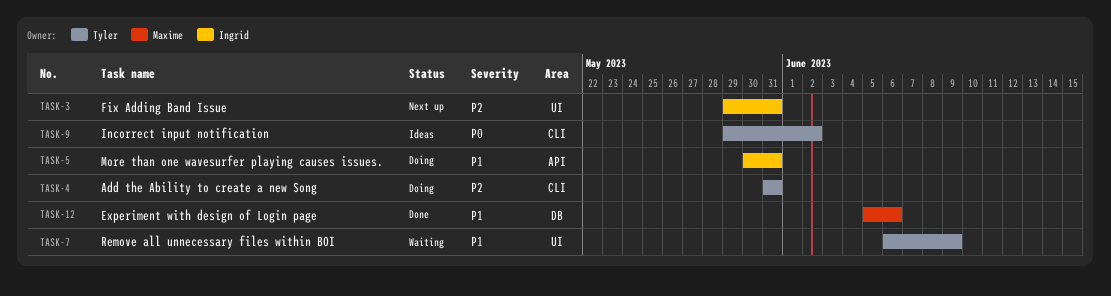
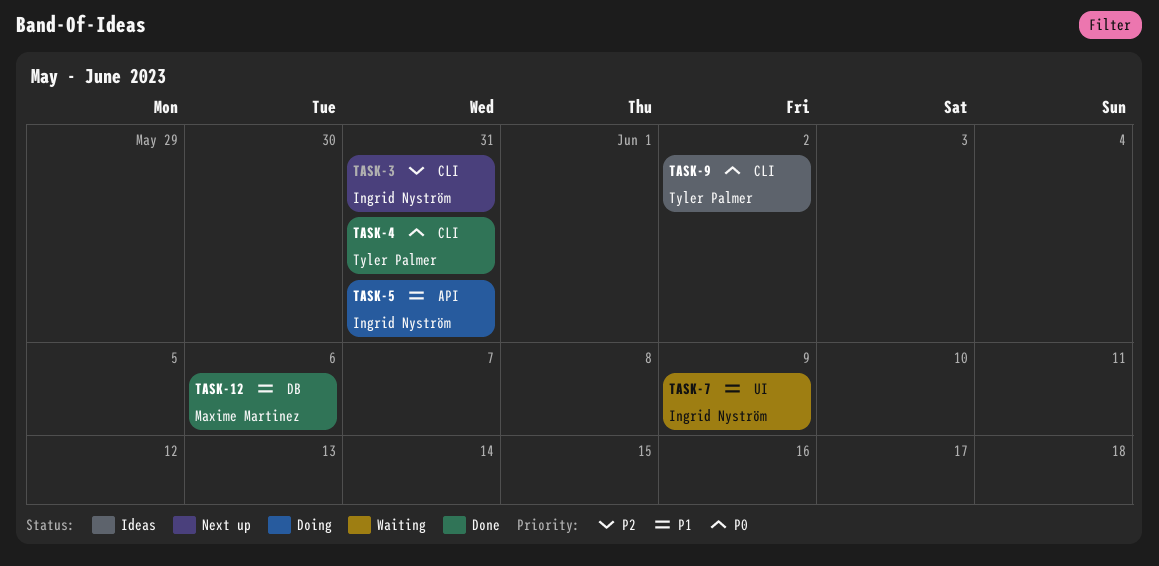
TASK-3, label: UI -> CLI
TASK-4, status: Doing -> Done
TASK-4, priority: P2 -> P0
TASK-7, owner: Tyler Palmer -> Ingrid Nyström

